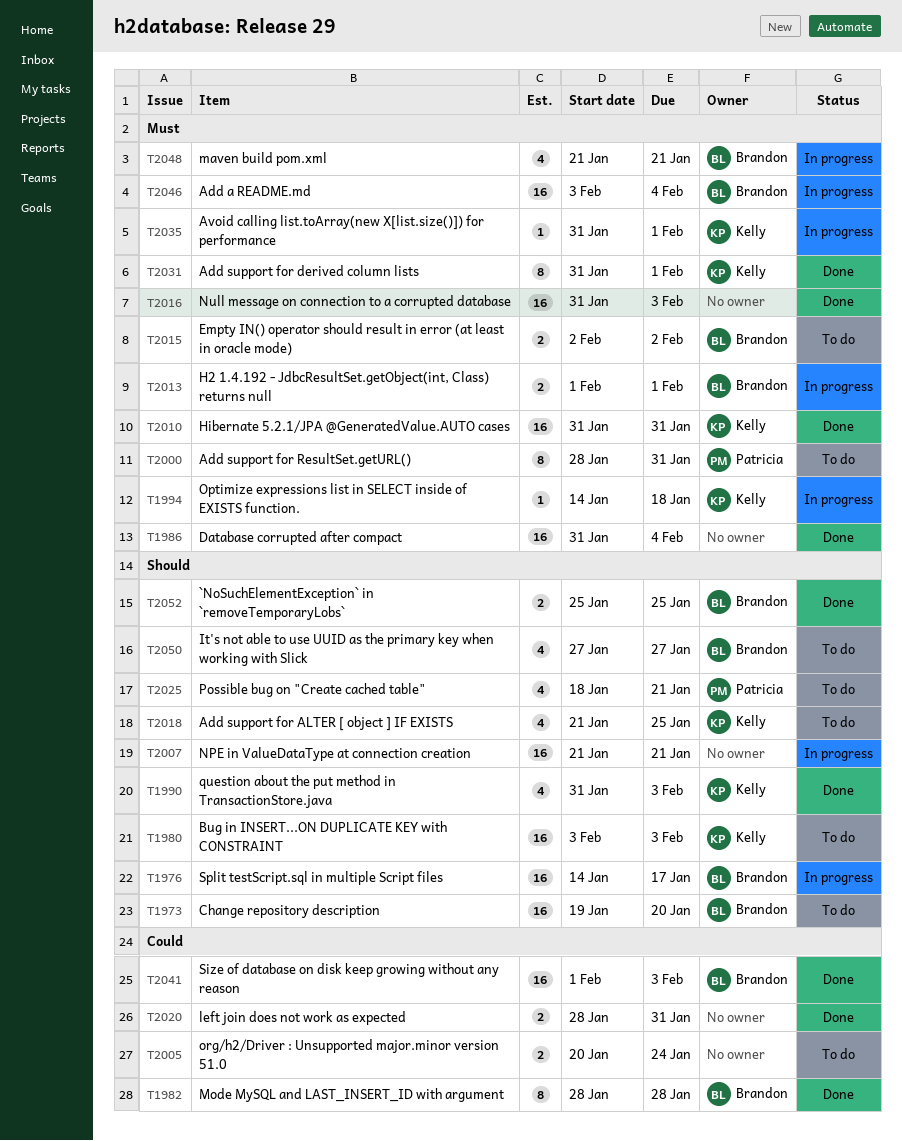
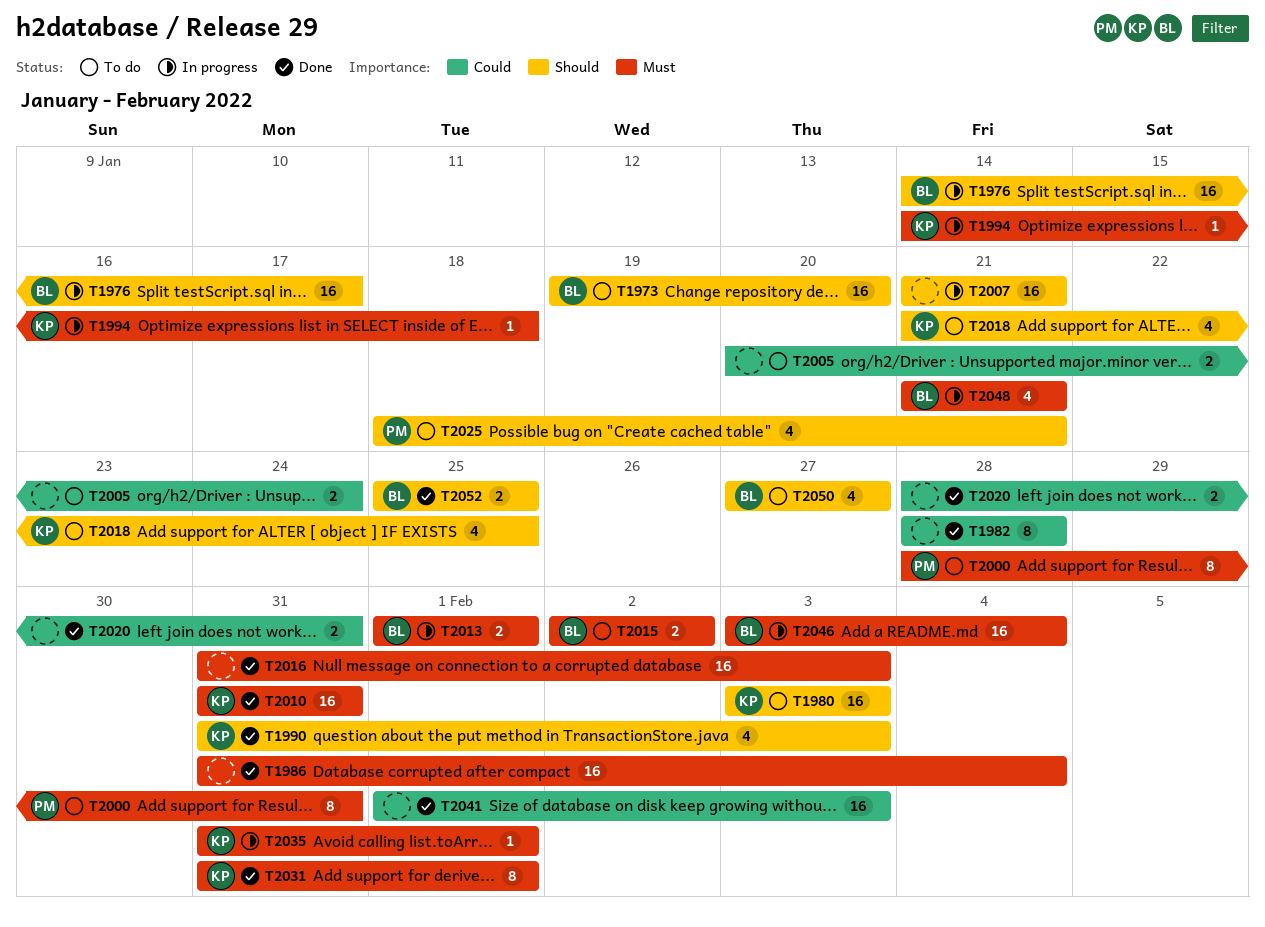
T1982, owner: Brandon -> none
T2041, owner: Brandon -> none

